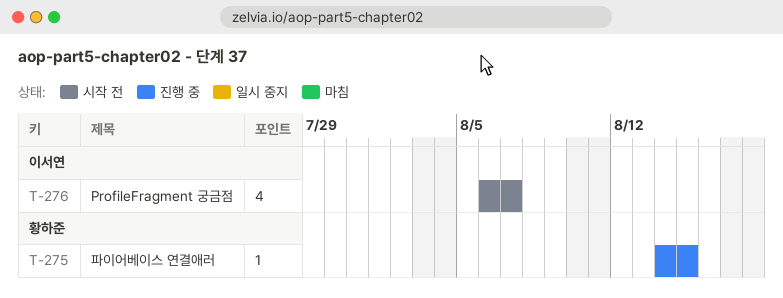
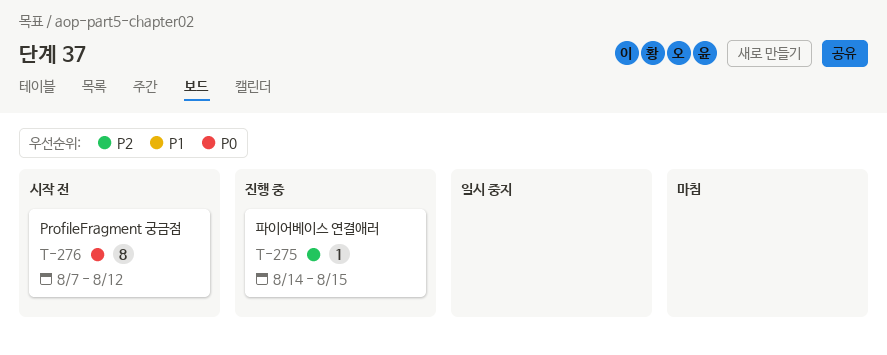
T-276, estimate: 4 -> 8
T-276, start: Aug 6 -> Aug 7
T-276, due: Aug 7 -> Aug 12

